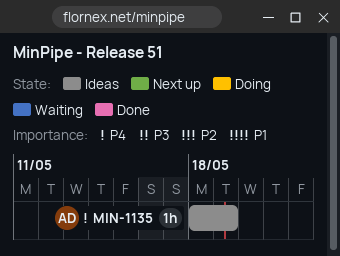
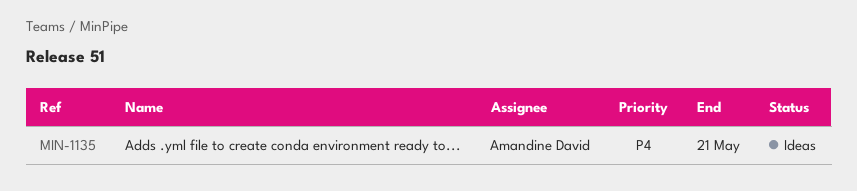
MIN-1135, due: May 19 -> May 21

